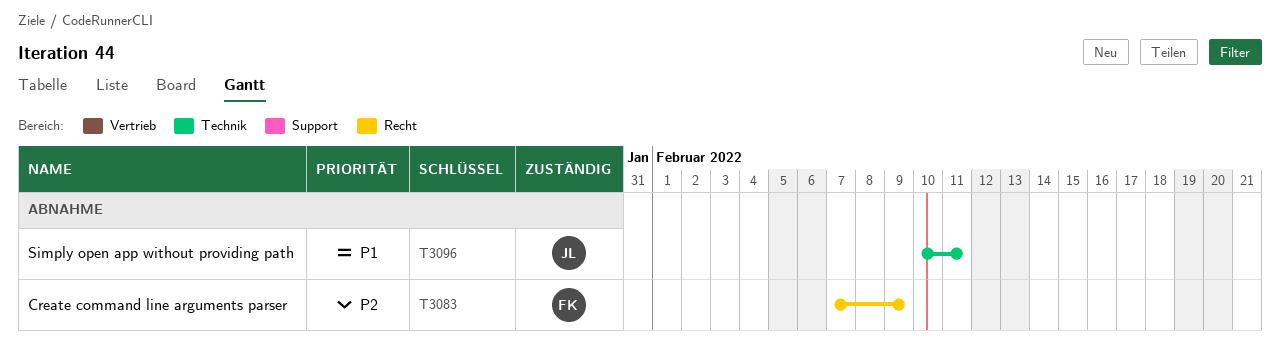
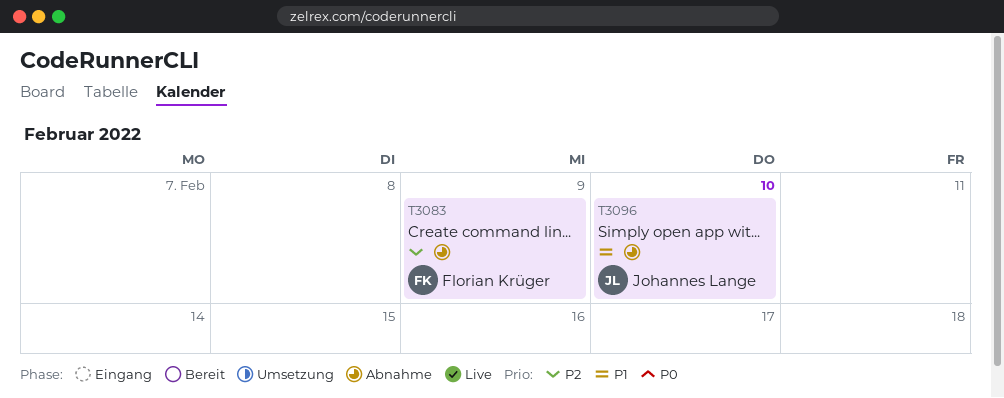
T3096, due: Feb 11 -> Feb 10

